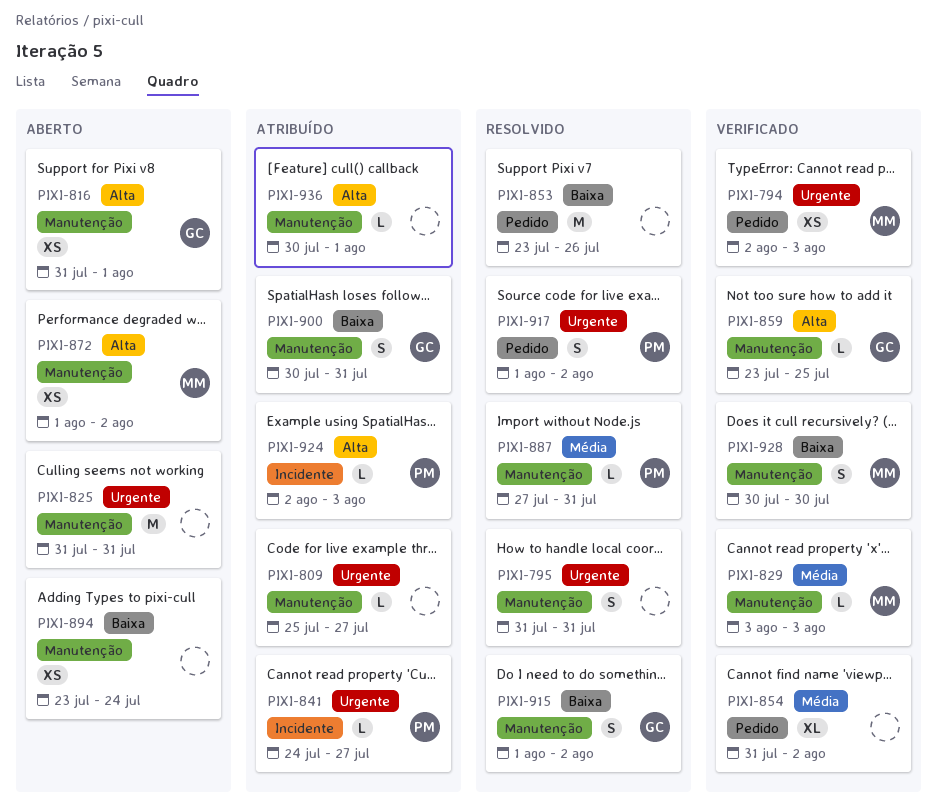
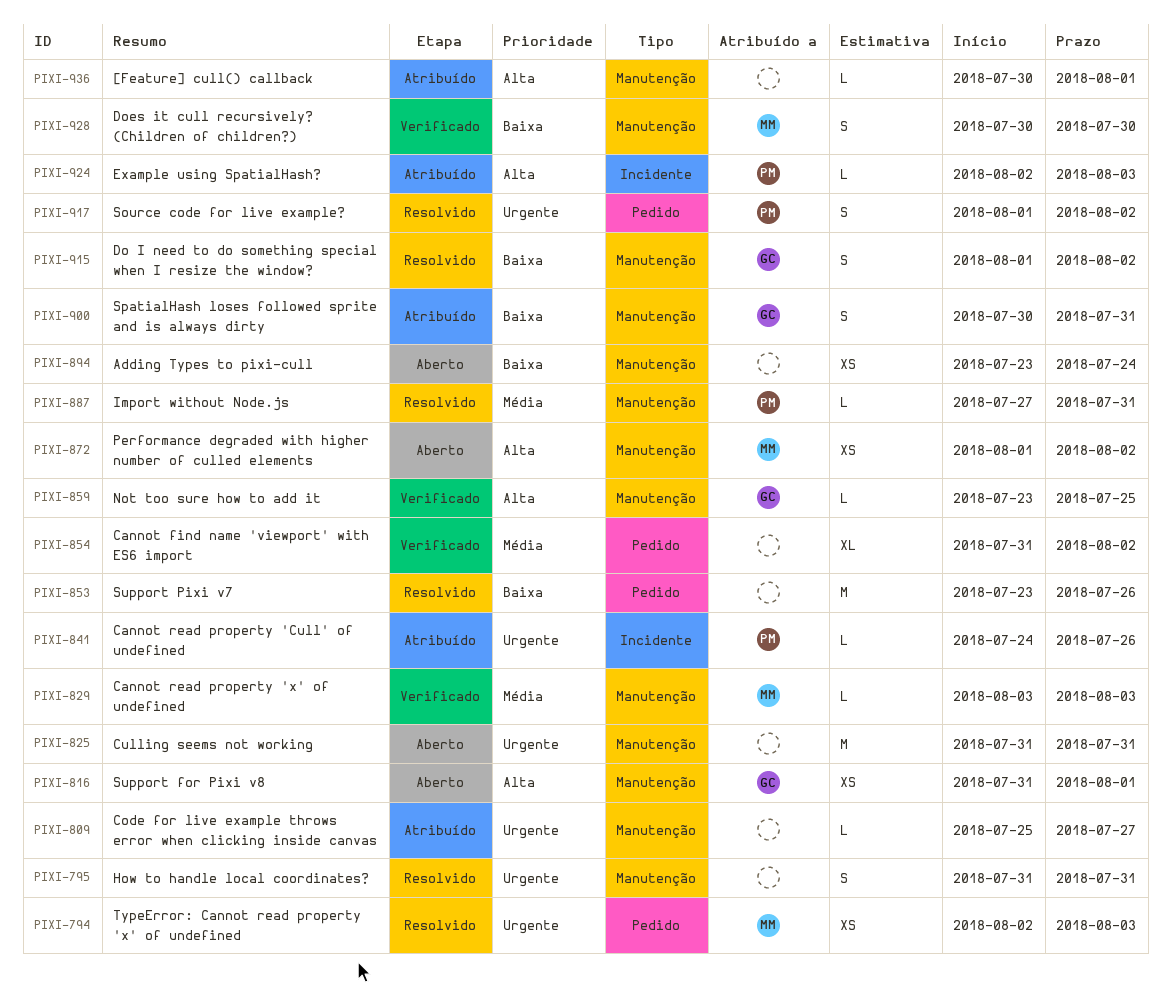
PIXI-794, status: Verificado -> Resolvido
PIXI-841, due: Jul 27 -> Jul 26

